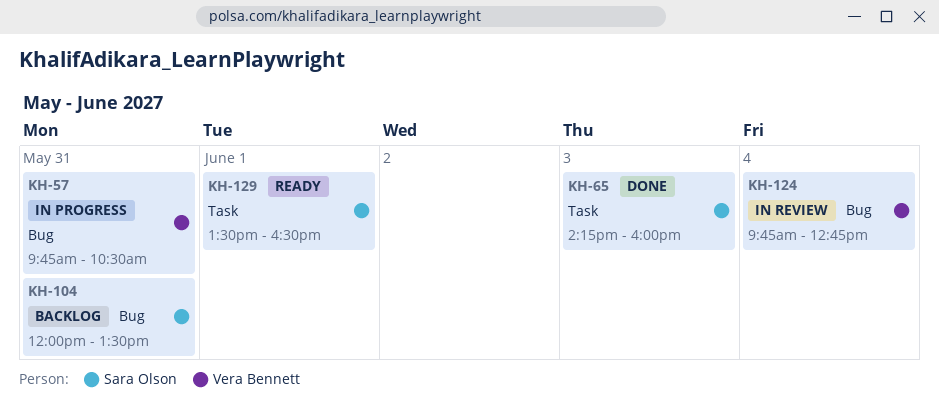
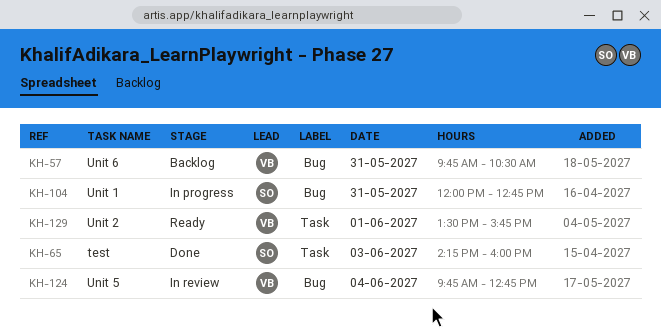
KH-57, status: In progress -> Backlog
KH-104, status: Backlog -> In progress
KH-104, ends: 13:30 -> 12:45
KH-129, owner: Sara Olson -> Vera Bennett
KH-129, ends: 16:30 -> 15:45

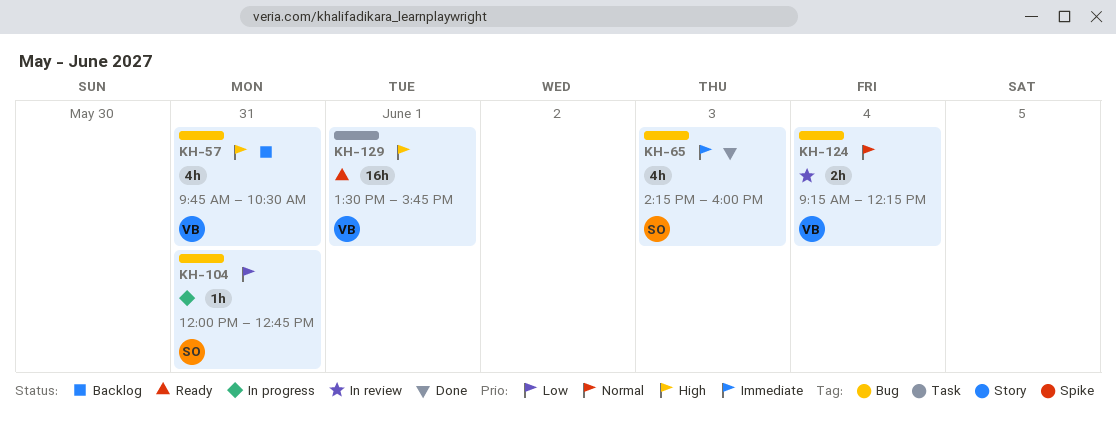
KH-65, label: Task -> Bug
KH-124, begins: 09:45 -> 09:15
KH-124, ends: 12:45 -> 12:15

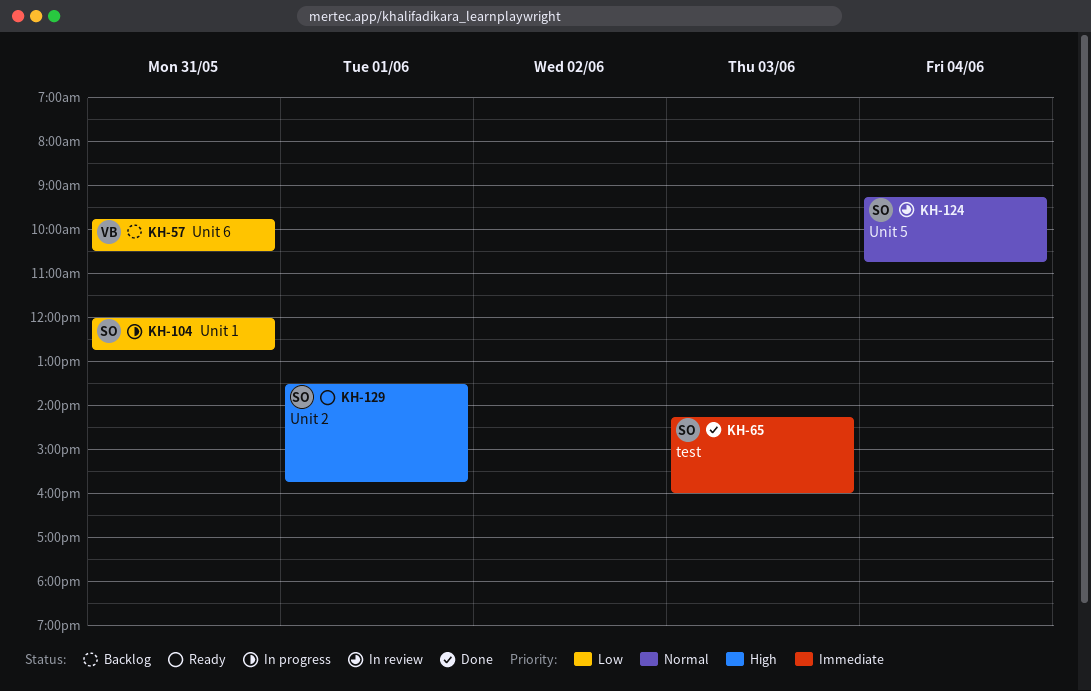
KH-57, priority: High -> Low
KH-124, owner: VB -> SO
KH-124, ends: 12:15 -> 10:45
KH-129, owner: VB -> SO

